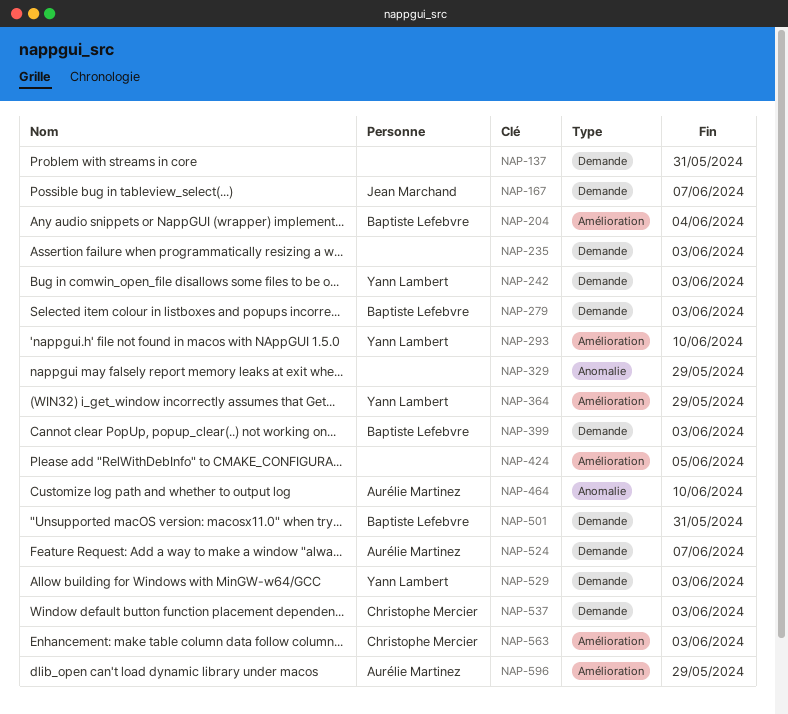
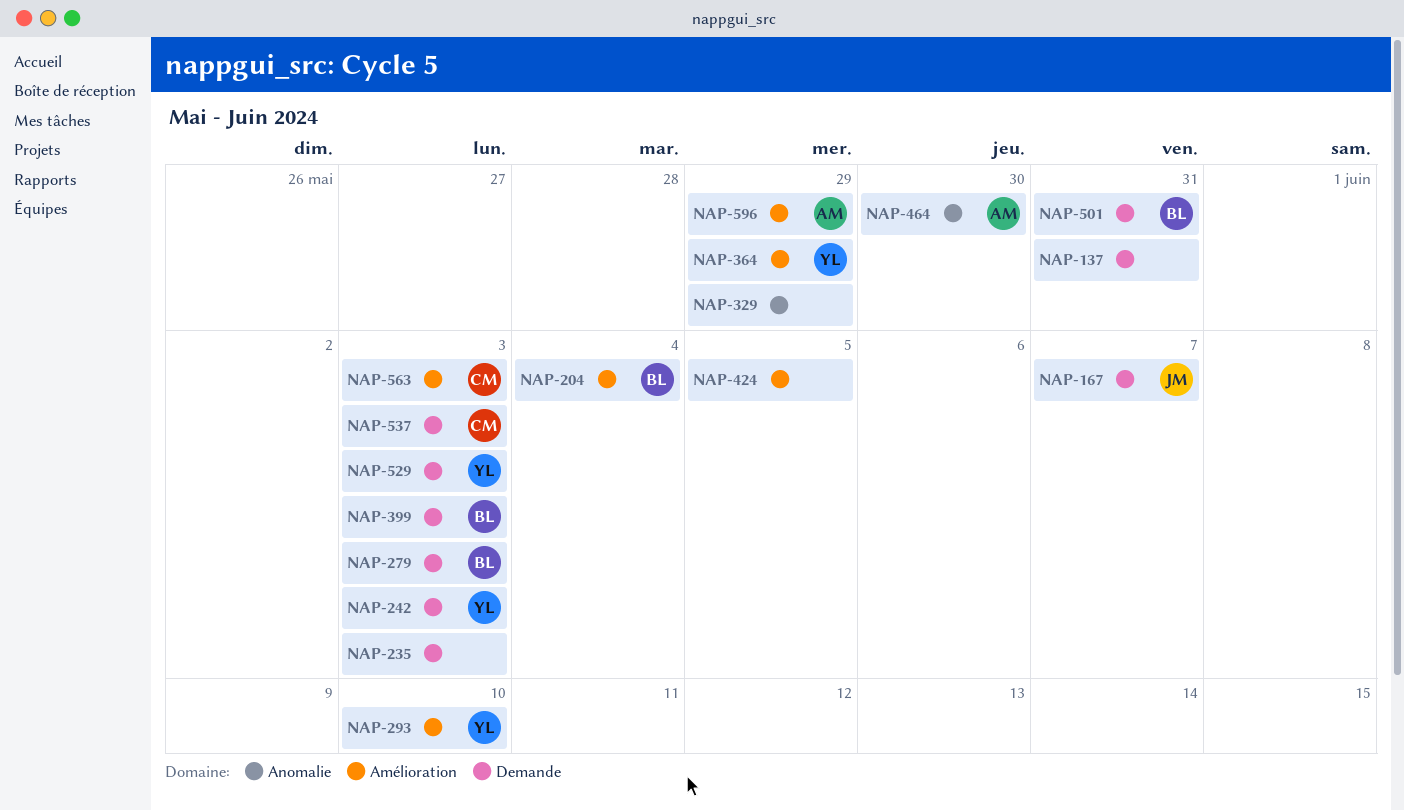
NAP-464, due: Jun 10 -> May 30
NAP-524: present -> none

